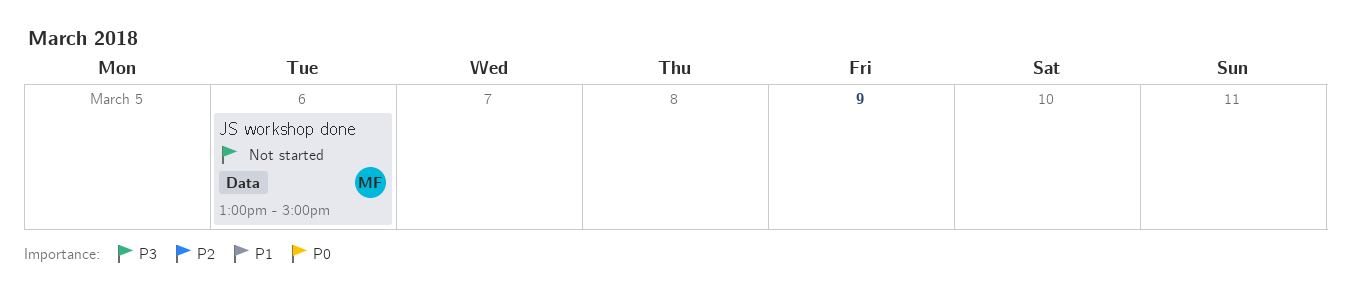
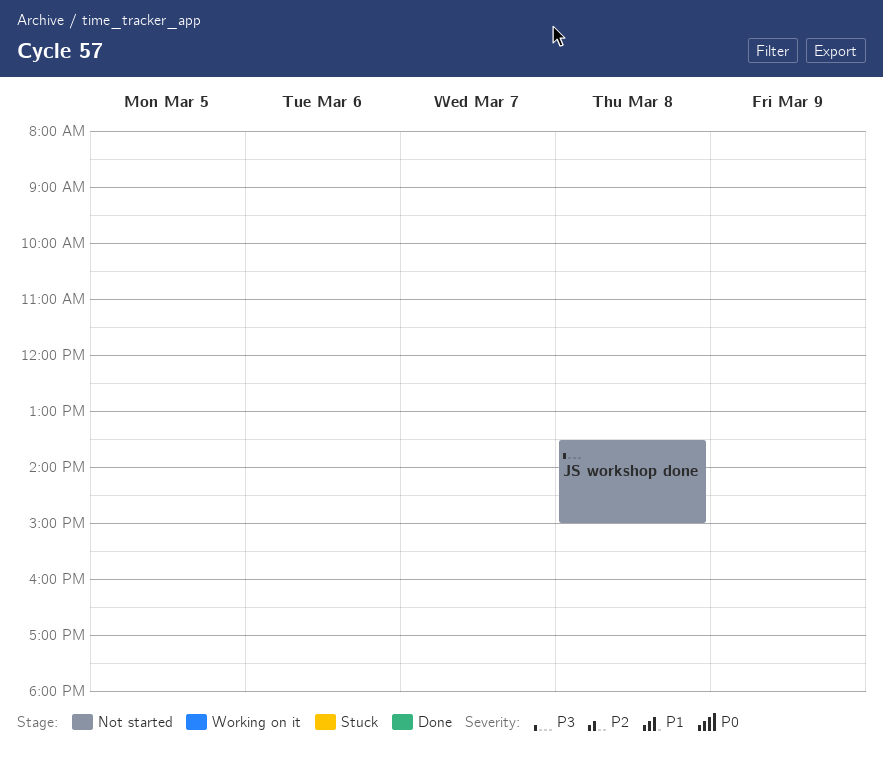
JS workshop done, day: Mar 6 -> Mar 8
JS workshop done, begins: 13:00 -> 13:30

